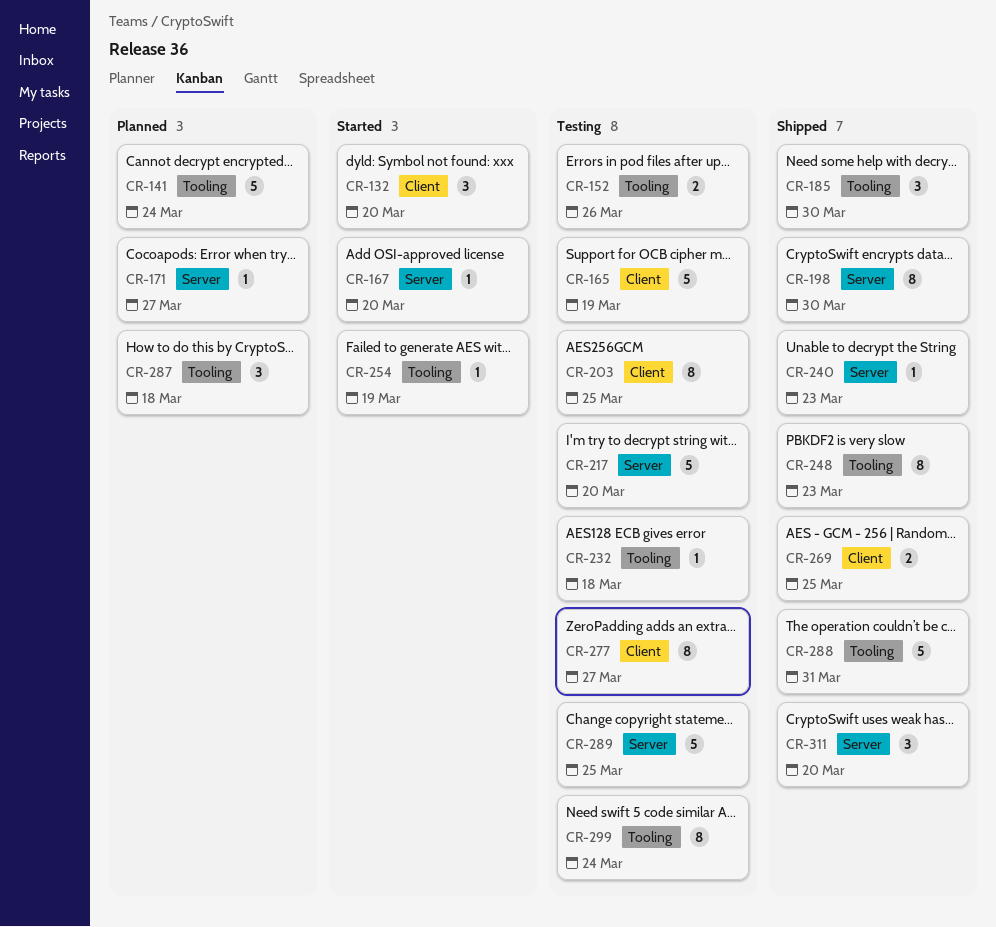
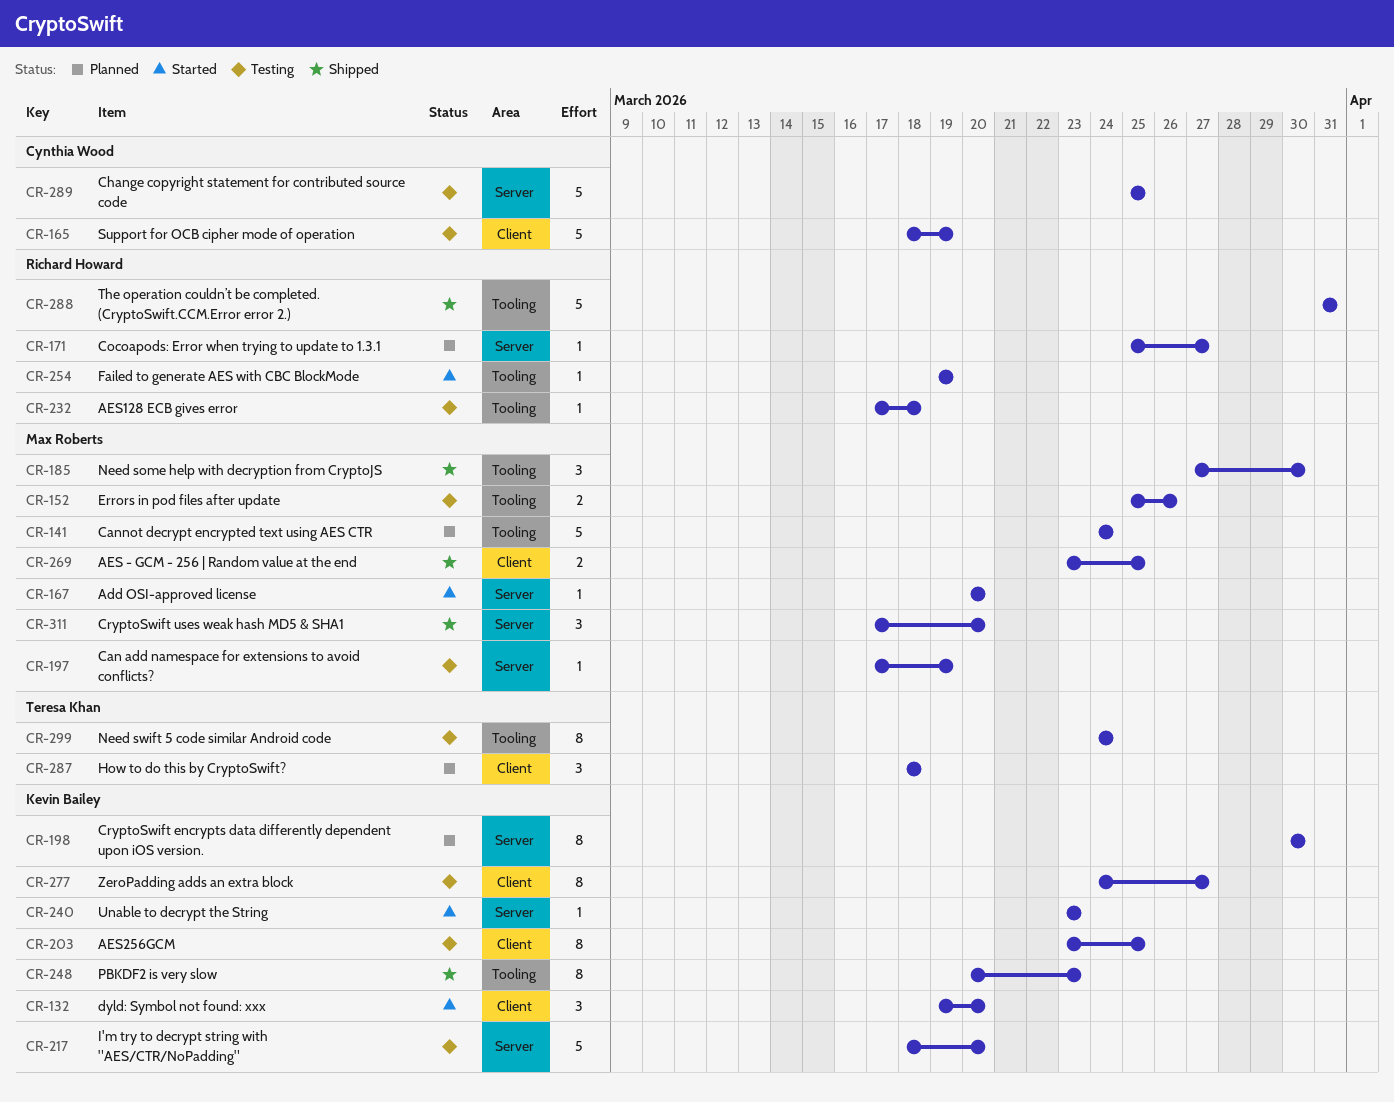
CR-197: none -> present
CR-198, status: Shipped -> Planned
CR-240, status: Shipped -> Started
CR-287, label: Tooling -> Client

